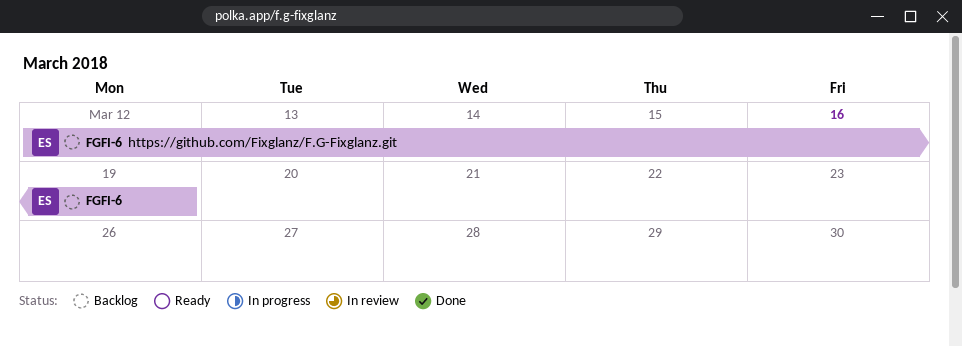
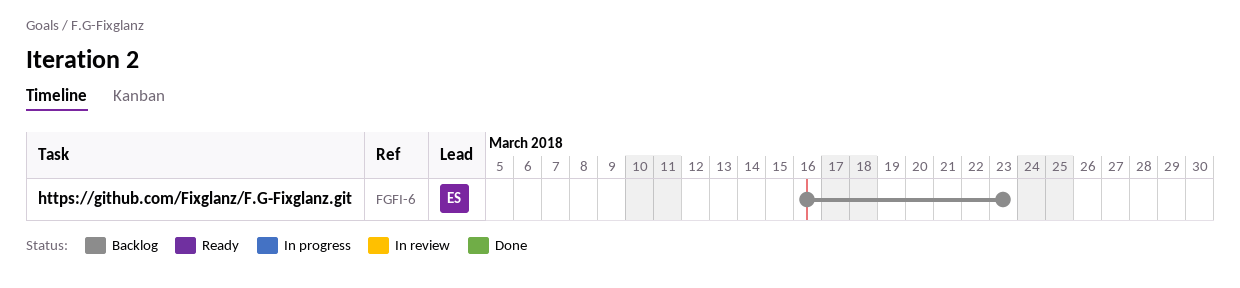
FGFI-6, start: Mar 12 -> Mar 16
FGFI-6, due: Mar 19 -> Mar 23

